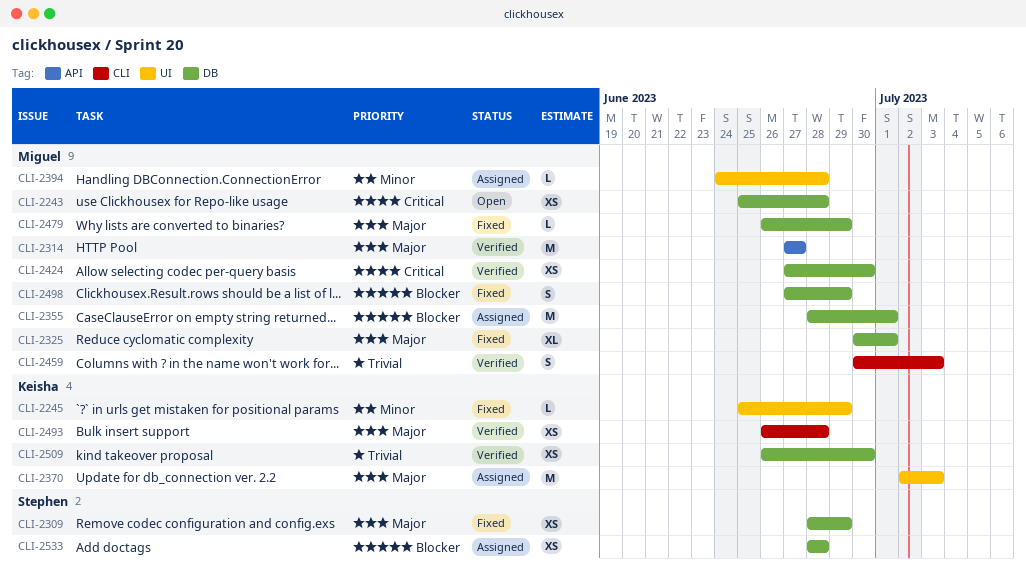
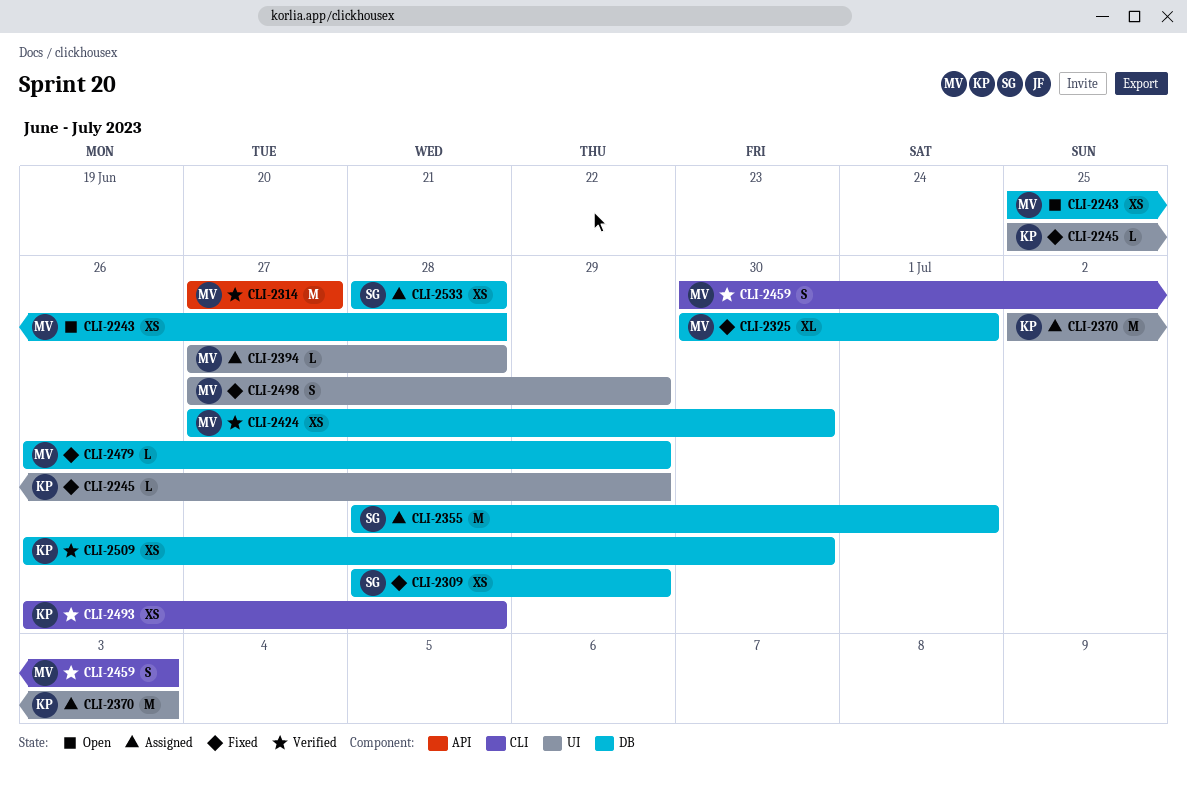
CLI-2355, owner: Miguel -> Stephen
CLI-2394, start: Jun 24 -> Jun 27
CLI-2498, label: DB -> UI

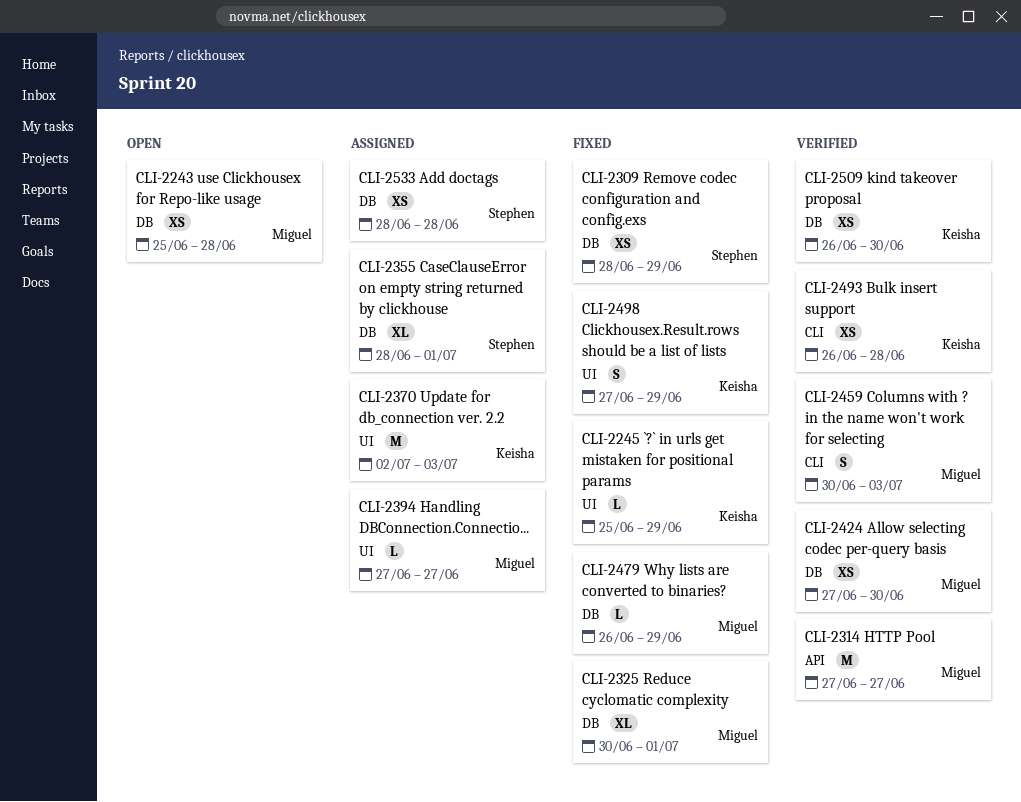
CLI-2355, estimate: M -> XL
CLI-2394, due: Jun 28 -> Jun 27
CLI-2498, owner: Miguel -> Keisha

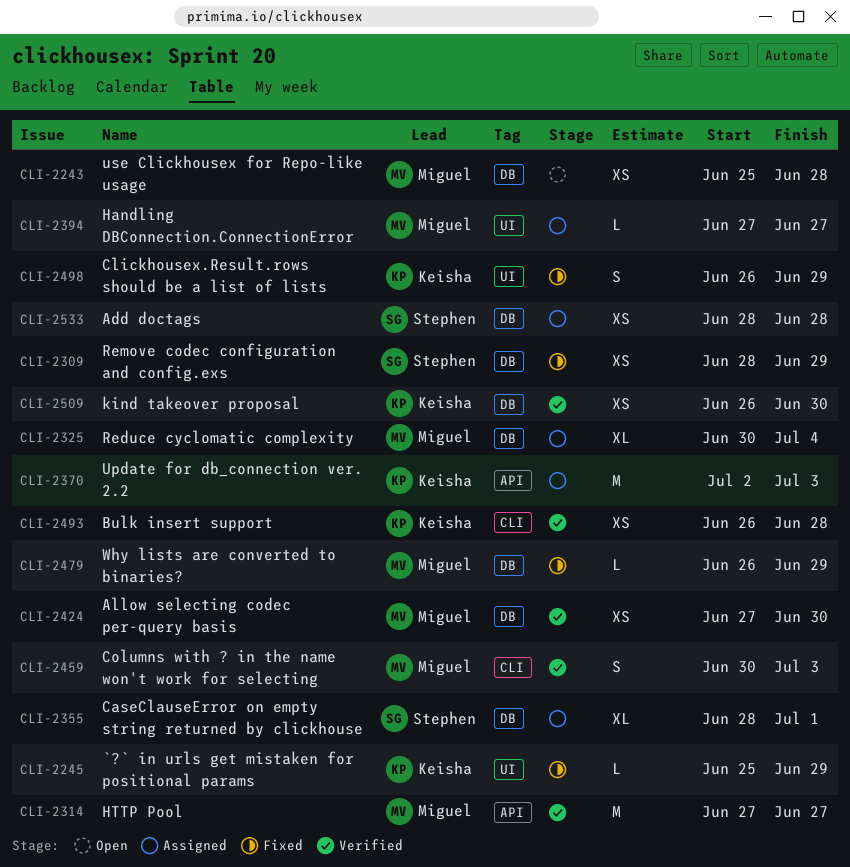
CLI-2325, status: Fixed -> Assigned
CLI-2325, due: Jul 1 -> Jul 4
CLI-2370, label: UI -> API
CLI-2498, start: Jun 27 -> Jun 26

